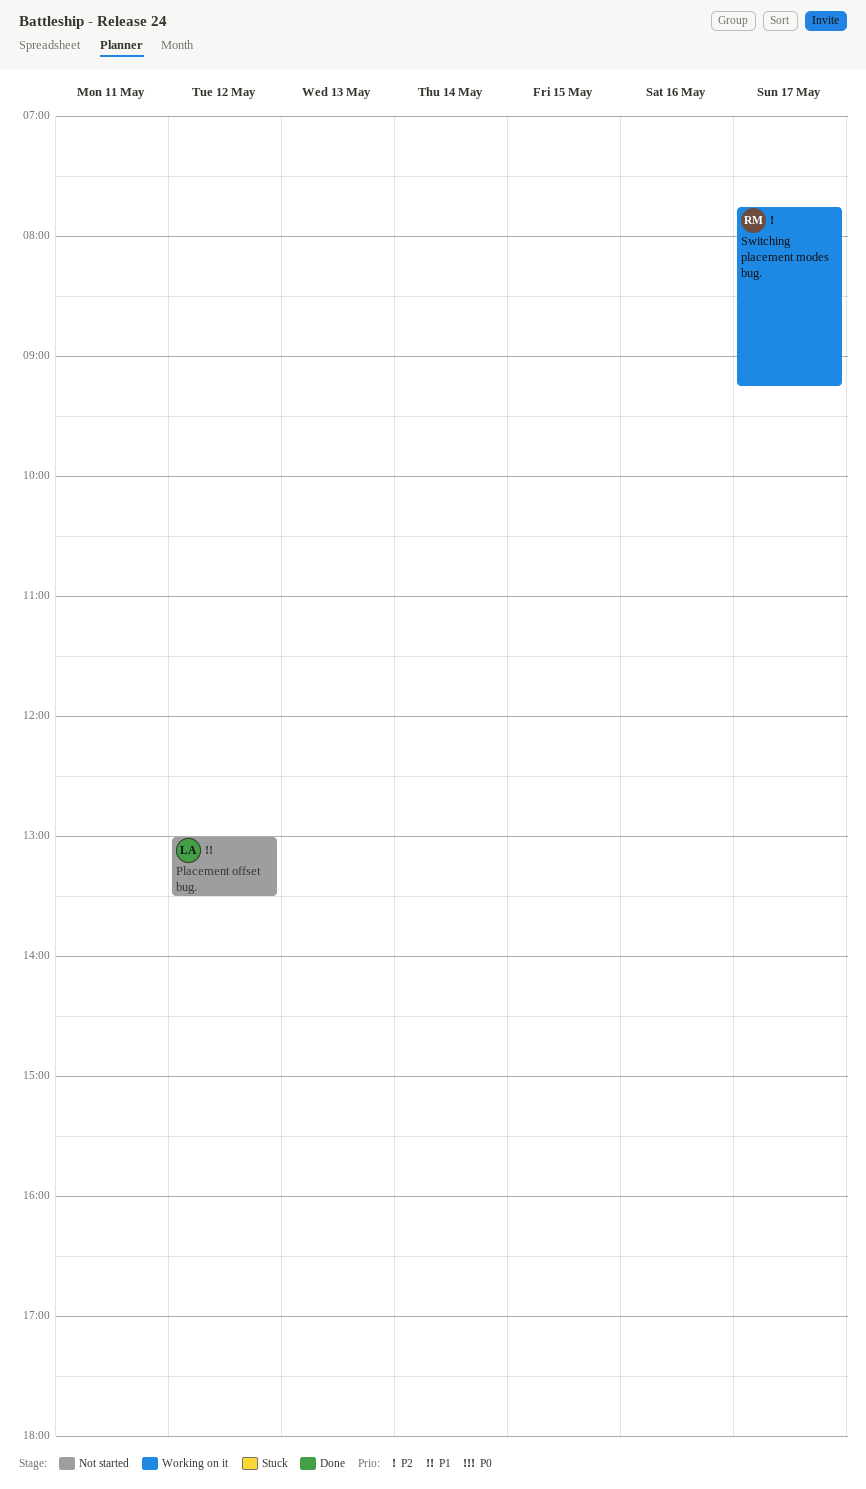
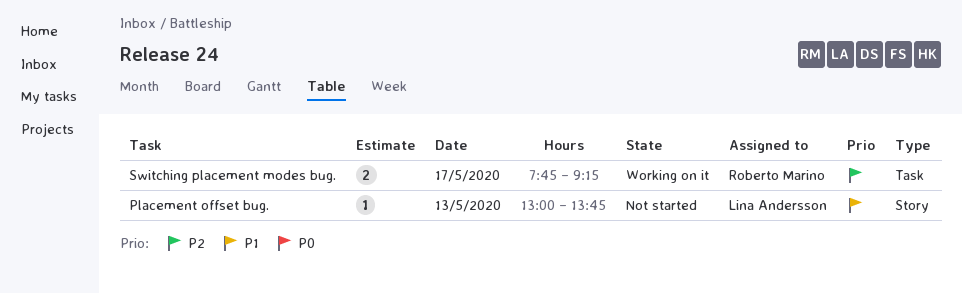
Placement offset bug., day: May 12 -> May 13
Placement offset bug., ends: 13:30 -> 13:45

